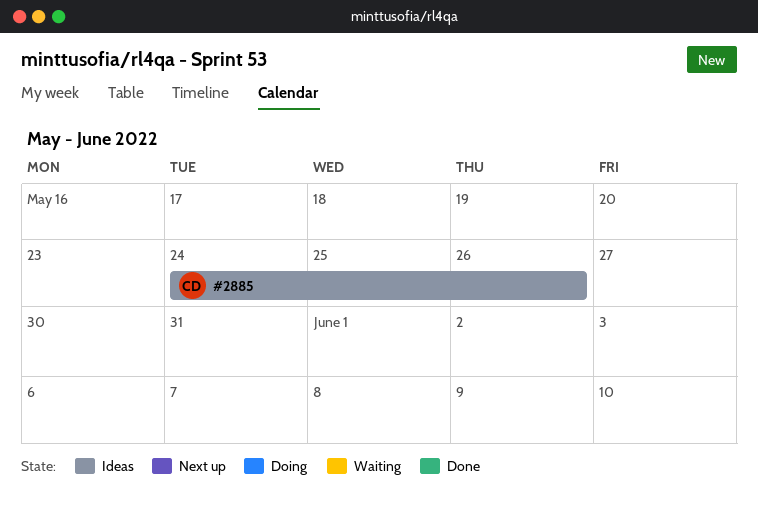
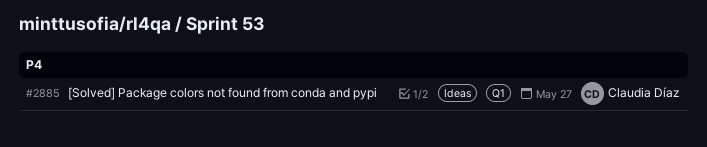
#2885, due: May 26 -> May 27

